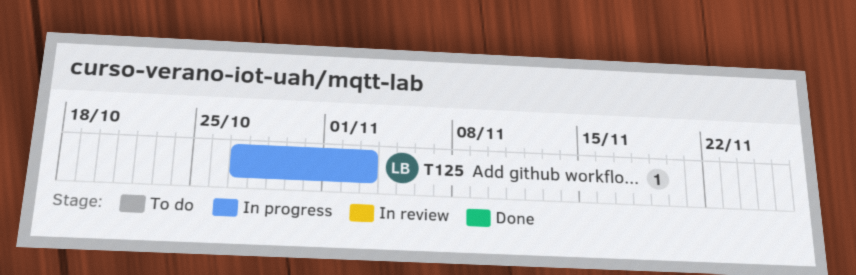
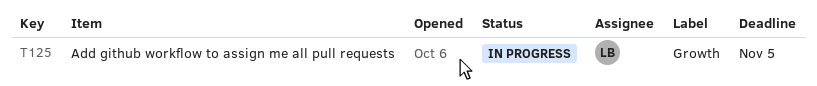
T125, due: Nov 3 -> Nov 5

